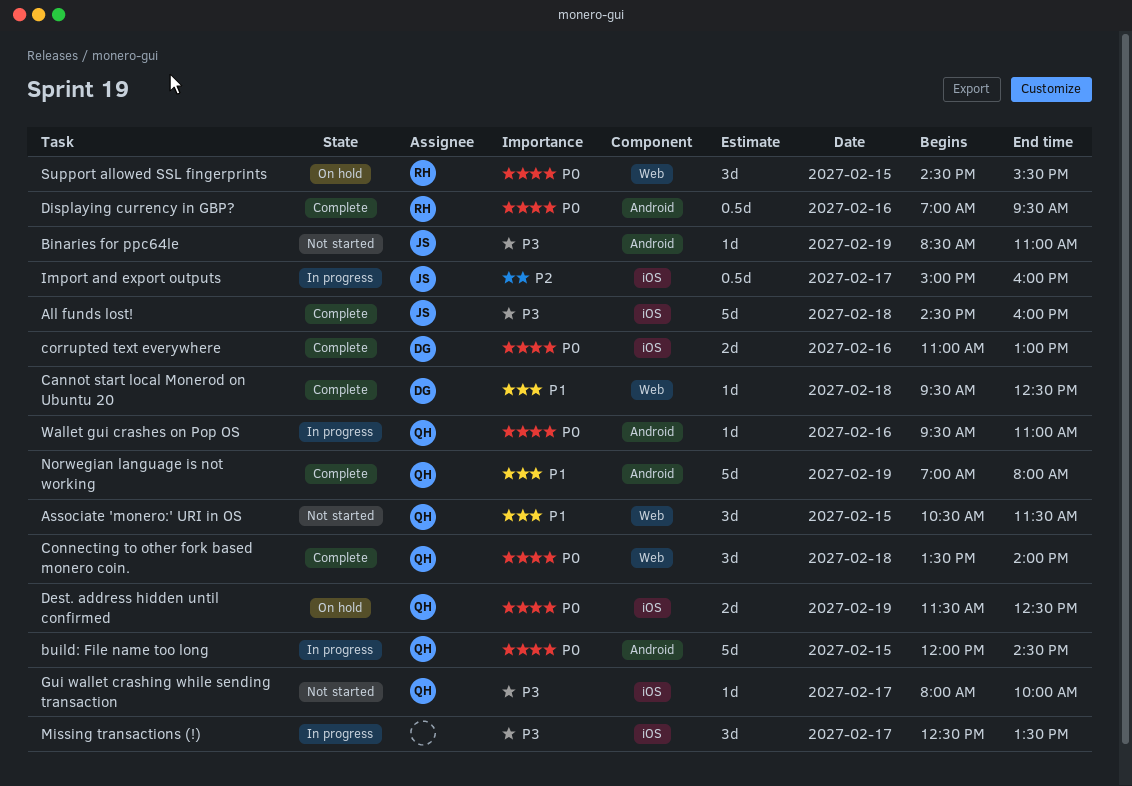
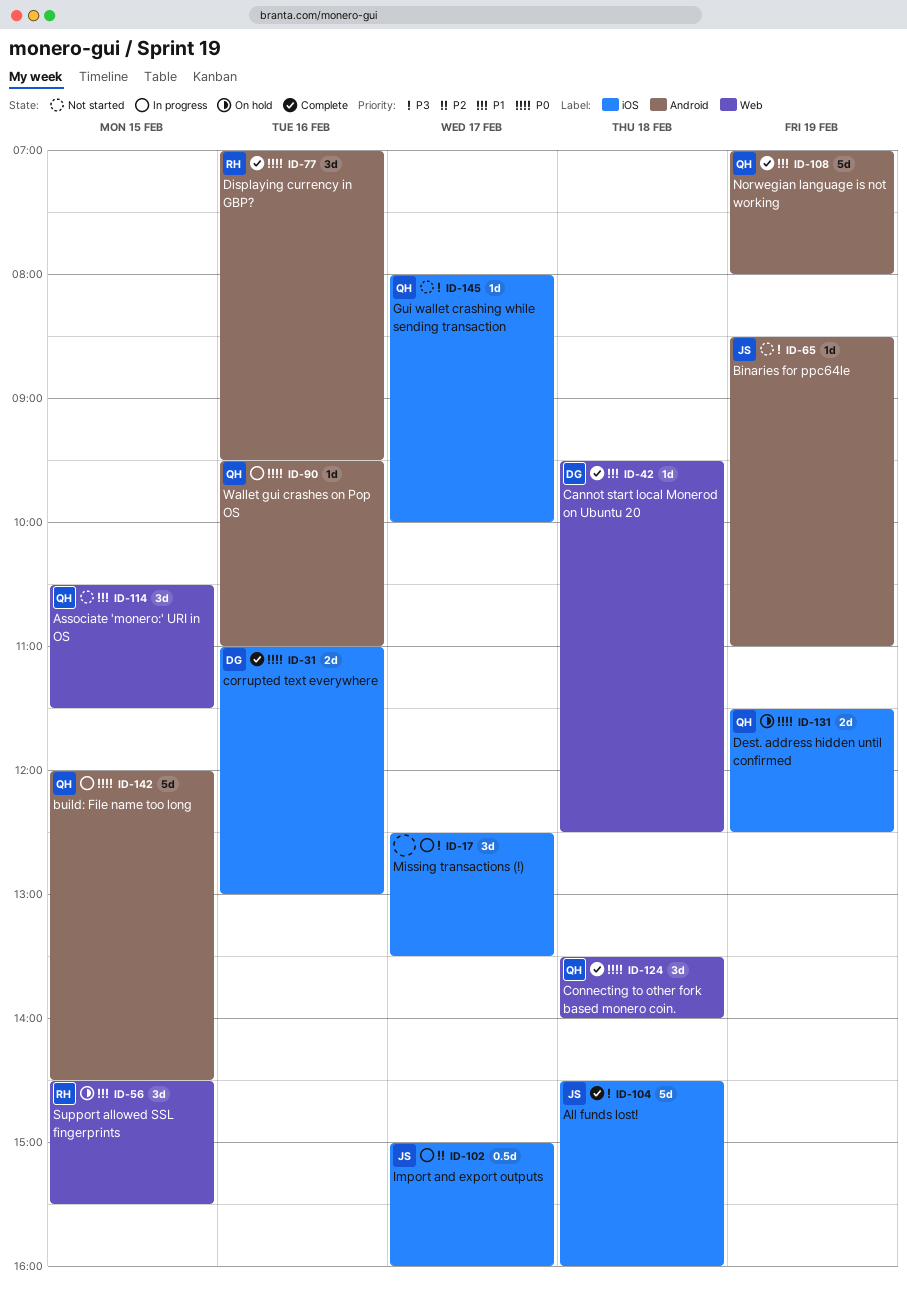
Displaying currency in GBP?, estimate: 0.5d -> 3d
Support allowed SSL fingerprints, priority: P0 -> P1

